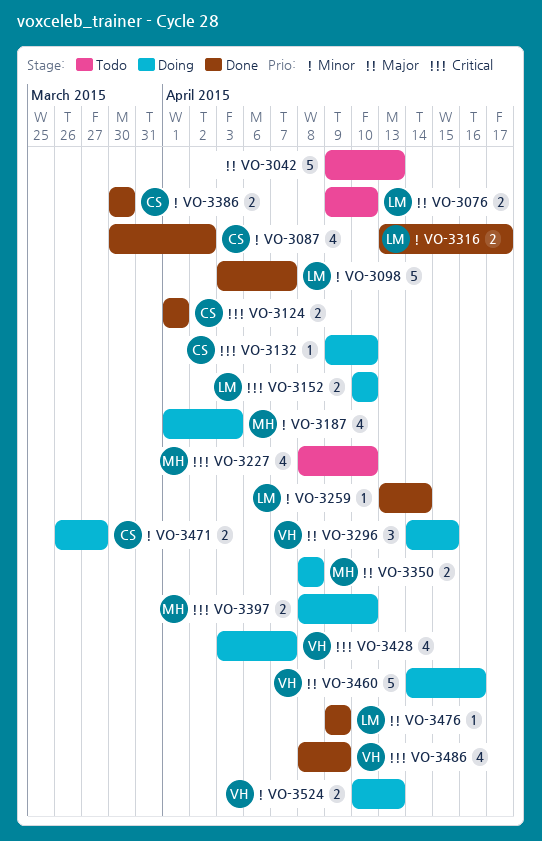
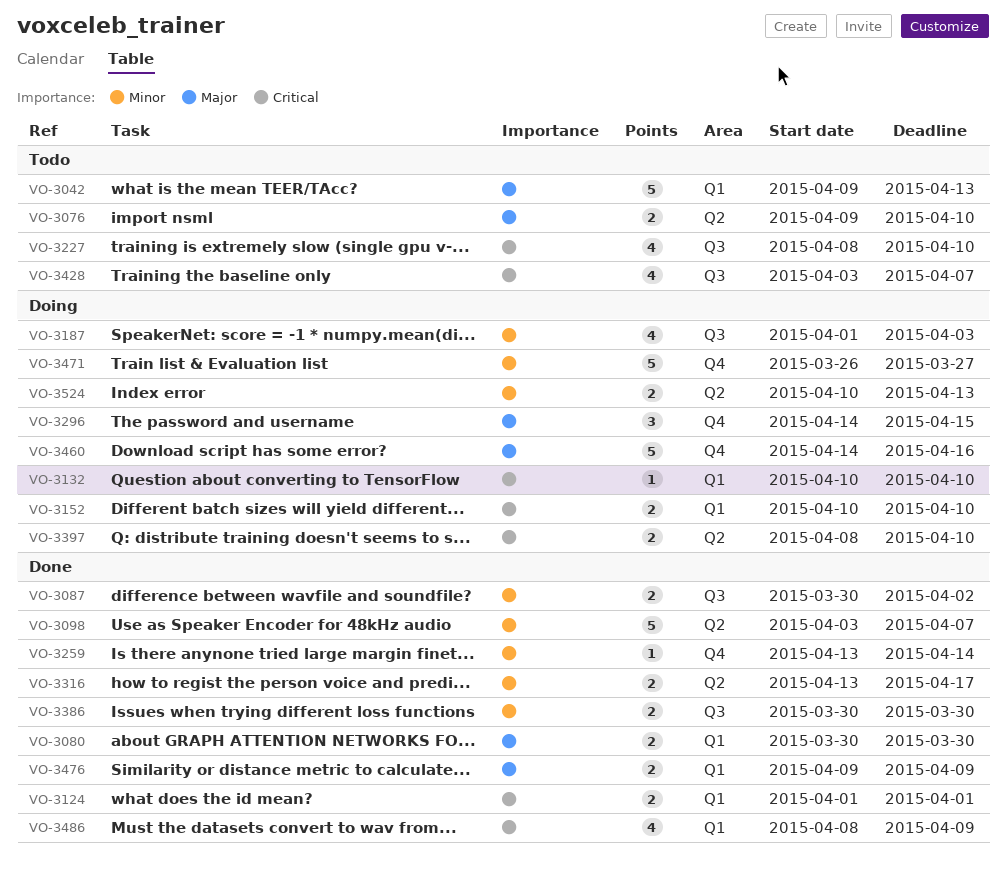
VO-3080: none -> present
VO-3087, estimate: 4 -> 2
VO-3132, start: Apr 9 -> Apr 10
VO-3350: present -> none
VO-3428, status: Doing -> Todo
VO-3471, estimate: 2 -> 5
VO-3476, estimate: 1 -> 2

